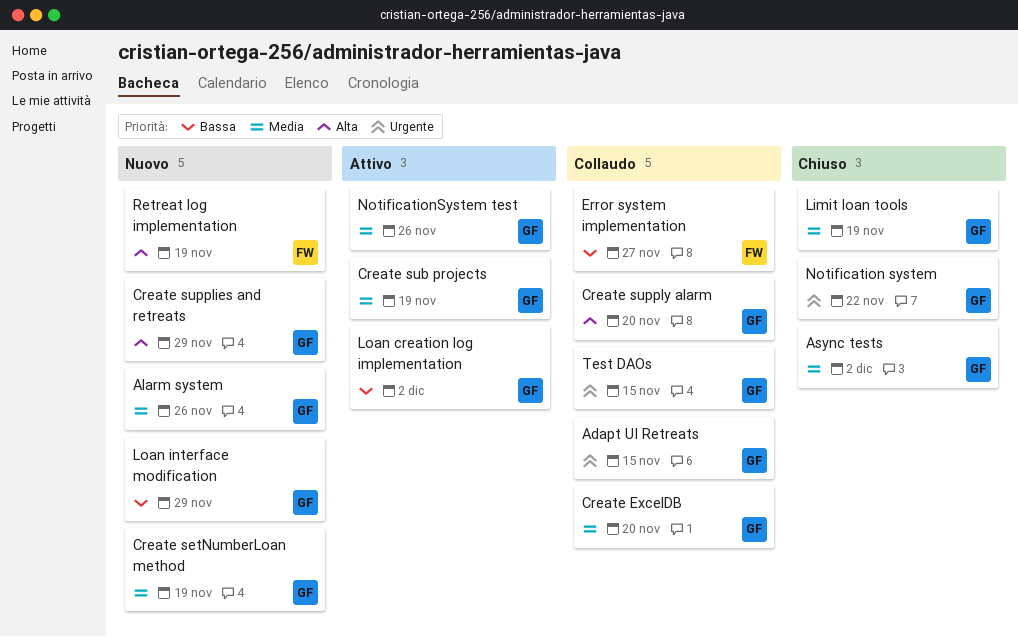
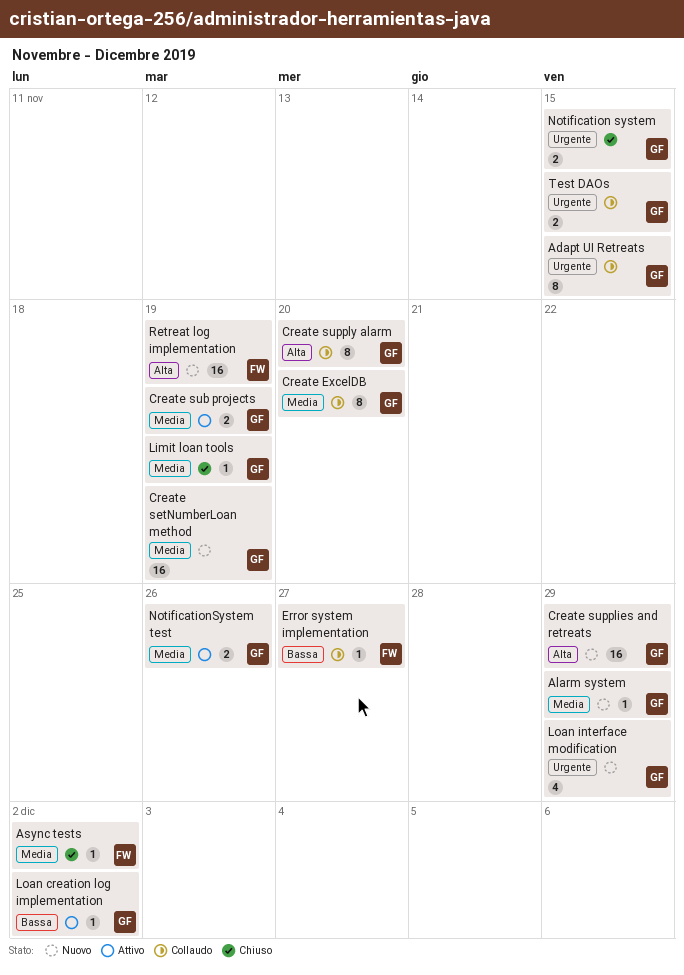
Alarm system, due: Nov 26 -> Nov 29
Async tests, owner: GF -> FW
Loan interface modification, priority: Bassa -> Urgente
Notification system, due: Nov 22 -> Nov 15

